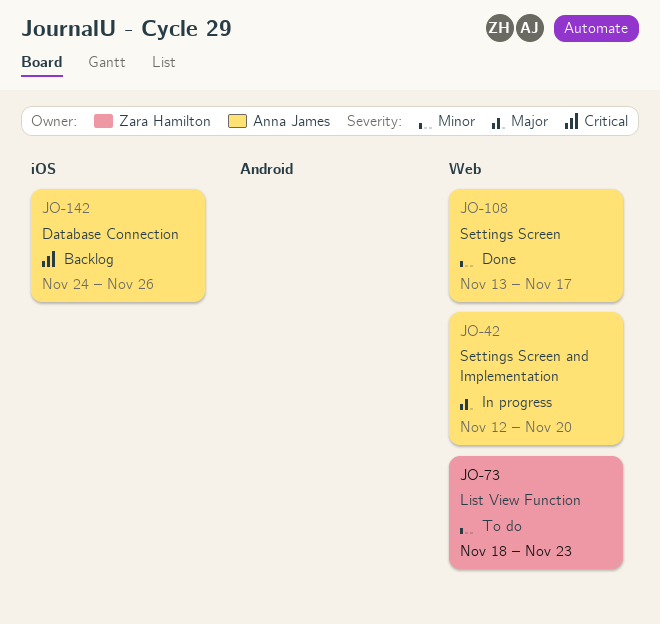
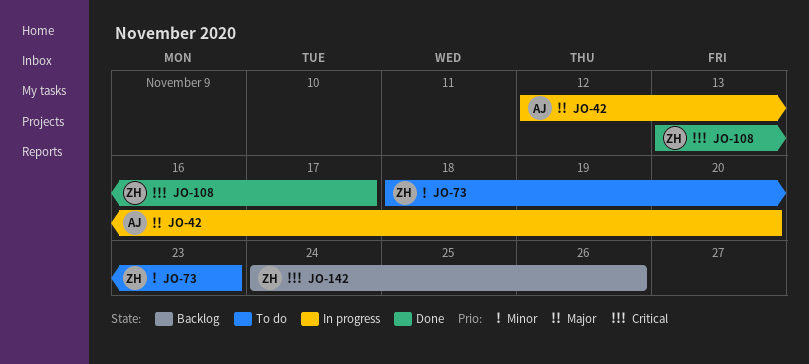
JO-108, owner: Anna James -> Zara Hamilton
JO-108, priority: Minor -> Critical
JO-142, owner: Anna James -> Zara Hamilton

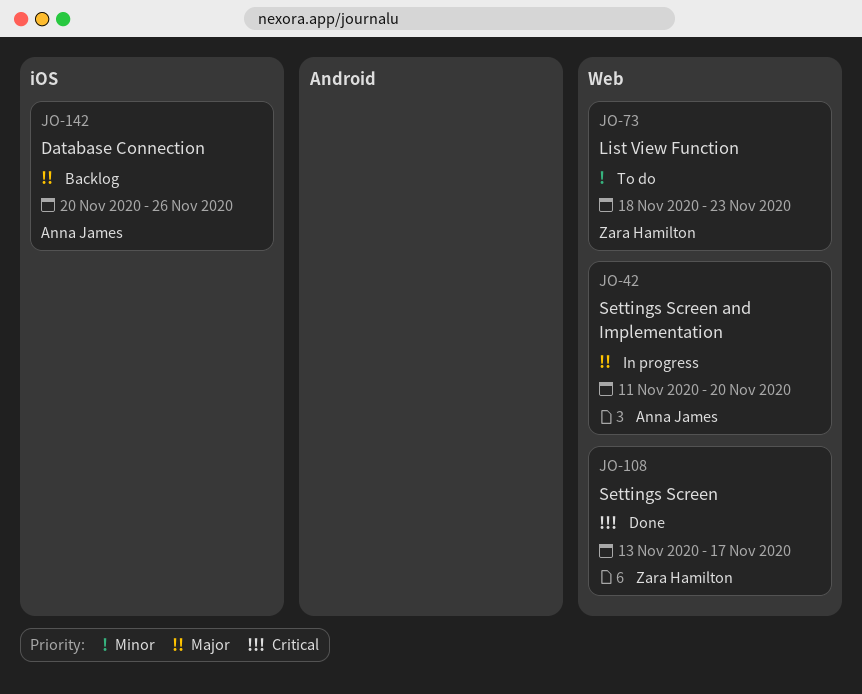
JO-42, start: Nov 12 -> Nov 11
JO-142, owner: Zara Hamilton -> Anna James
JO-142, priority: Critical -> Major
JO-142, start: Nov 24 -> Nov 20

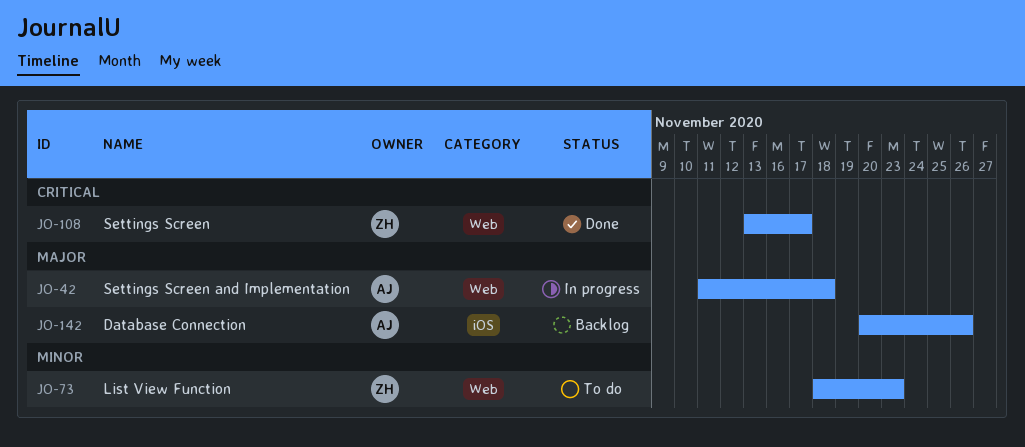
JO-42, due: Nov 20 -> Nov 18

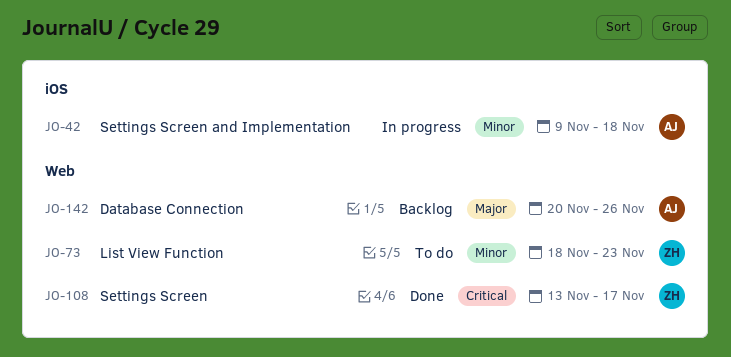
JO-42, priority: Major -> Minor
JO-42, label: Web -> iOS
JO-42, start: Nov 11 -> Nov 9
JO-142, label: iOS -> Web

